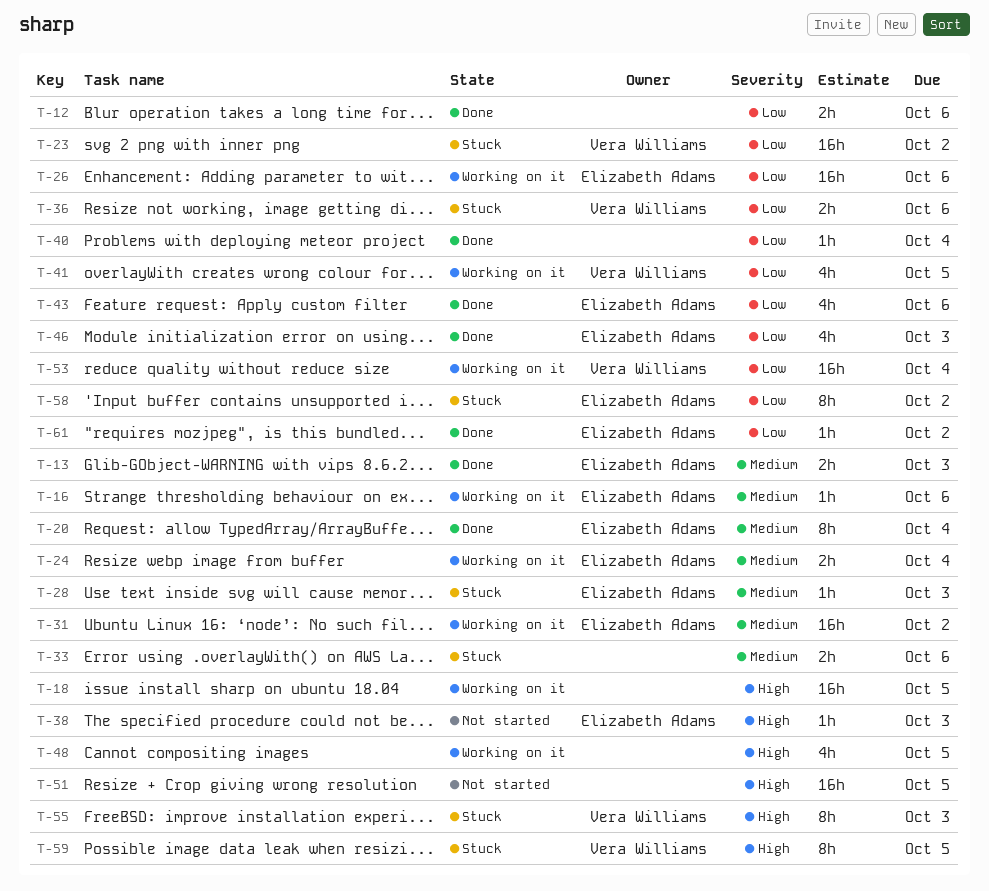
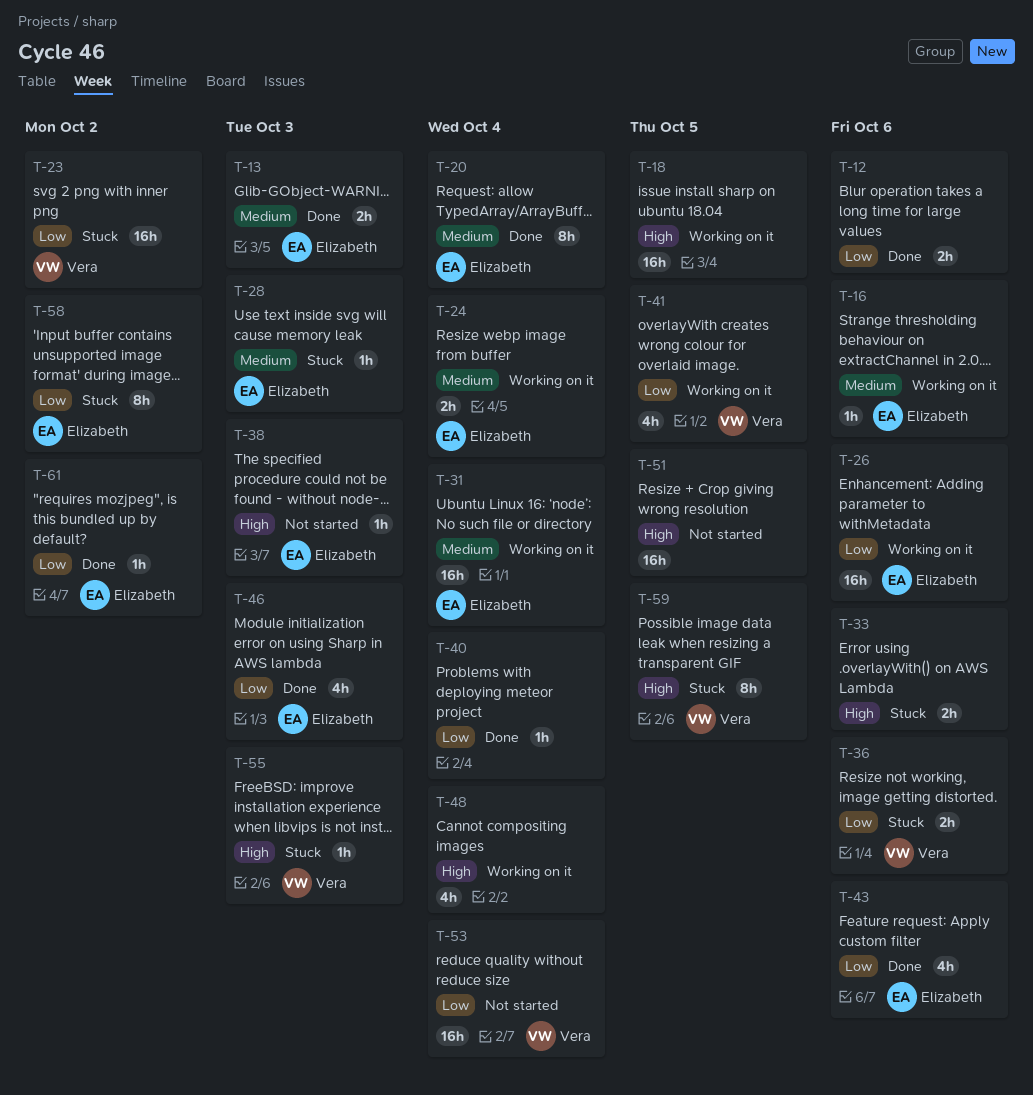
T-31, due: Oct 2 -> Oct 4
T-33, priority: Medium -> High
T-48, due: Oct 5 -> Oct 4
T-53, status: Working on it -> Not started
T-55, estimate: 8h -> 1h

